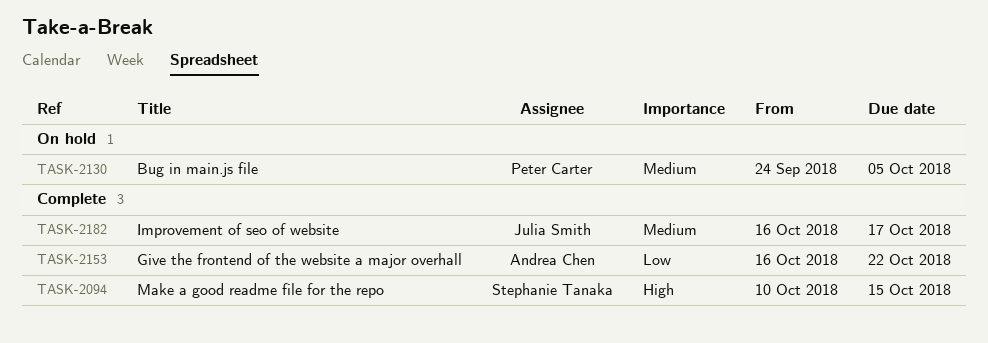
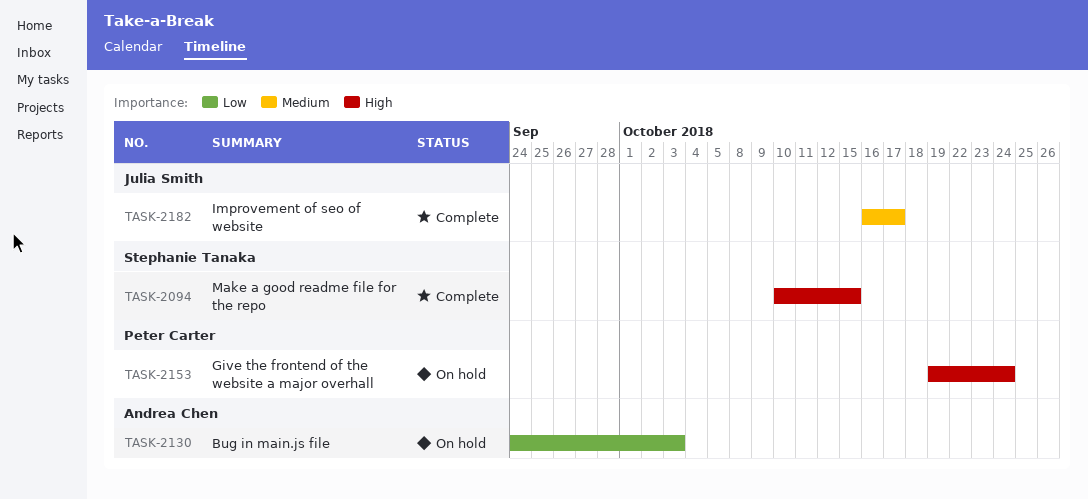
TASK-2130, owner: Peter Carter -> Andrea Chen
TASK-2130, priority: Medium -> Low
TASK-2130, due: Oct 5 -> Oct 3
TASK-2153, status: Complete -> On hold
TASK-2153, owner: Andrea Chen -> Peter Carter
TASK-2153, priority: Low -> High
TASK-2153, start: Oct 16 -> Oct 19
TASK-2153, due: Oct 22 -> Oct 24

